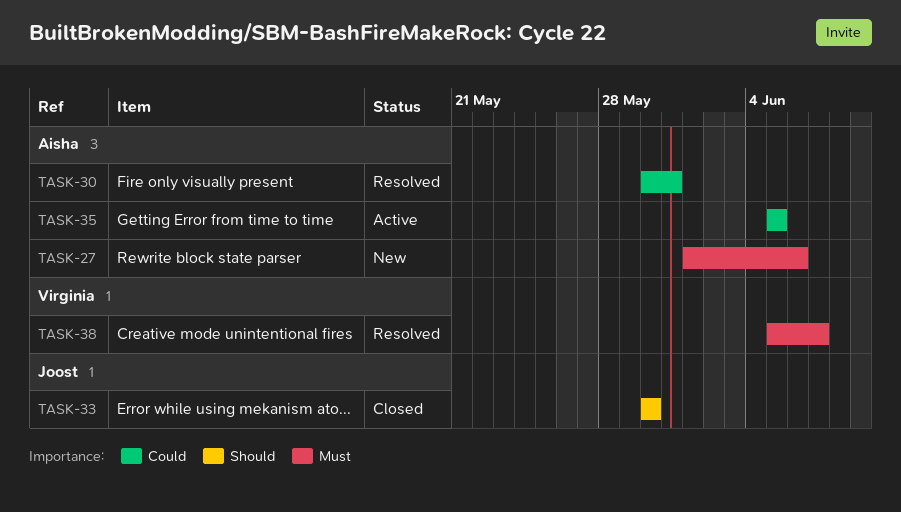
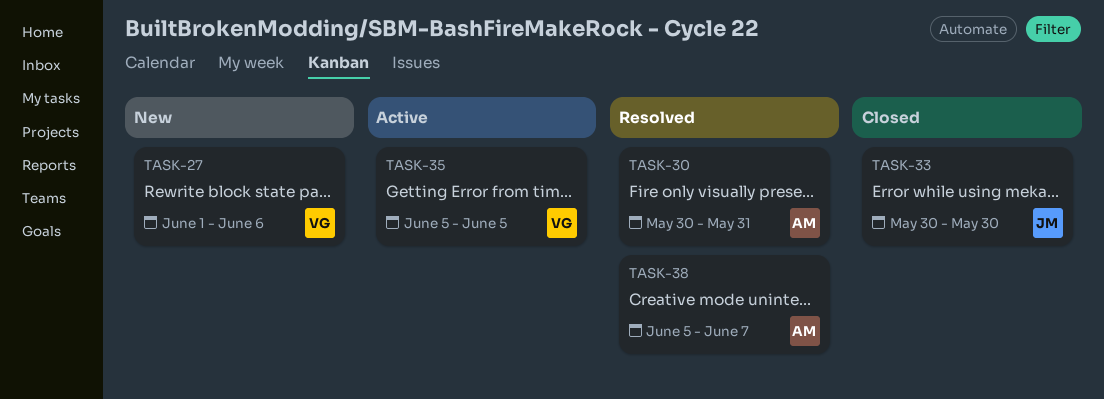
TASK-27, owner: Aisha -> Virginia
TASK-35, owner: Aisha -> Virginia
TASK-38, owner: Virginia -> Aisha

